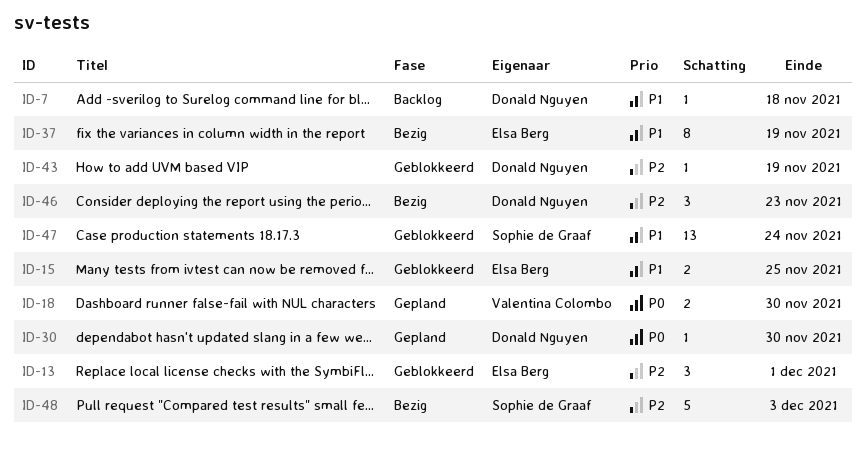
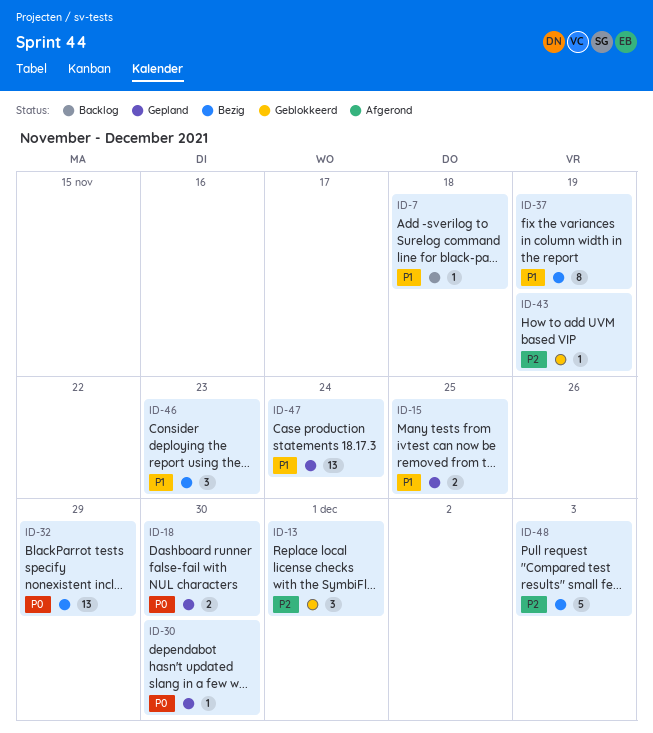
ID-15, status: Geblokkeerd -> Gepland
ID-32: none -> present
ID-46, priority: P2 -> P1
ID-47, status: Geblokkeerd -> Gepland

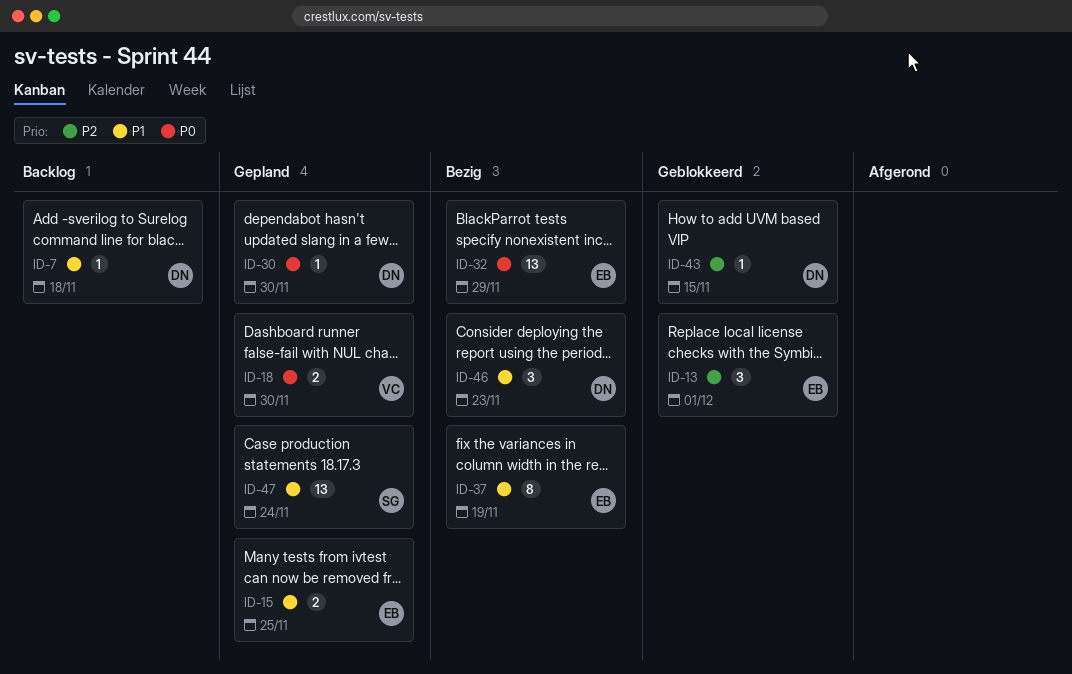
ID-43, due: Nov 19 -> Nov 15
ID-48: present -> none

